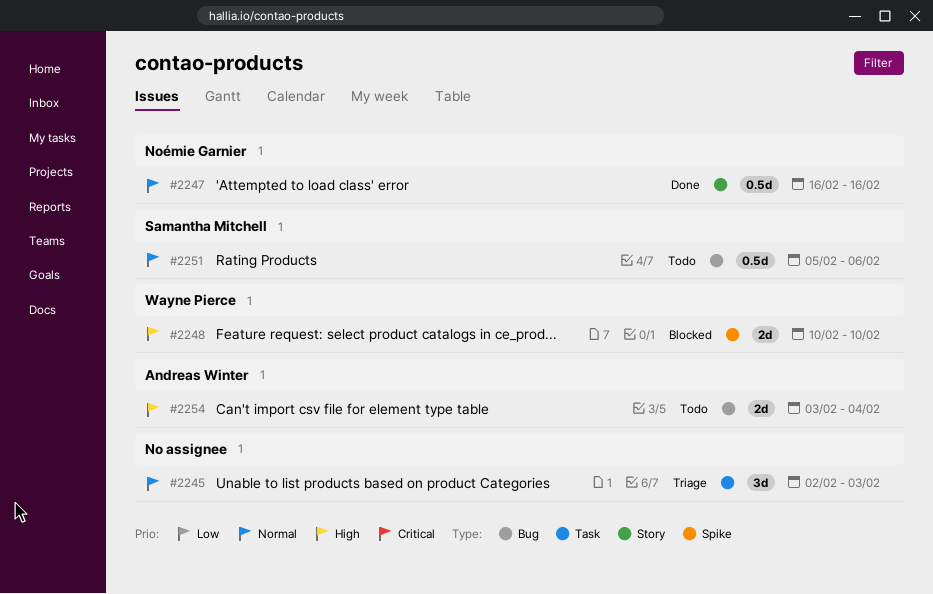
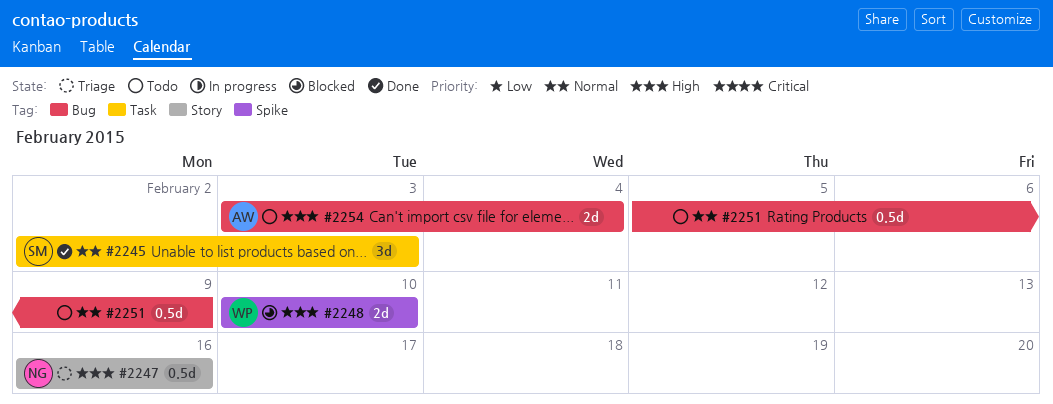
#2245, status: Triage -> Done
#2245, owner: none -> Samantha Mitchell
#2247, status: Done -> Triage
#2247, priority: Normal -> High
#2251, owner: Samantha Mitchell -> none
#2251, due: Feb 6 -> Feb 9

